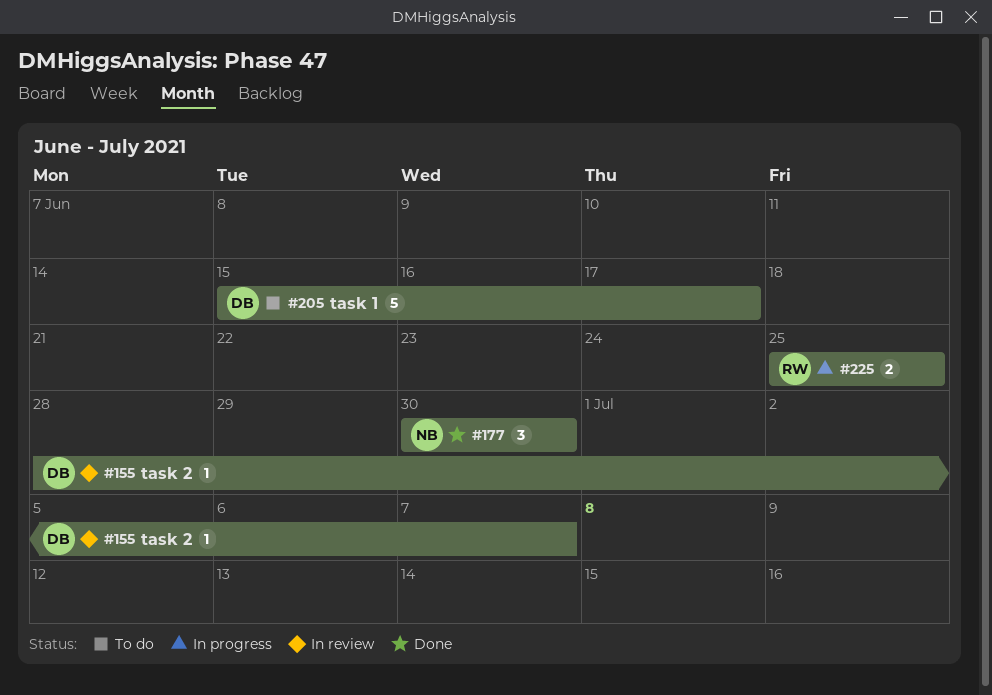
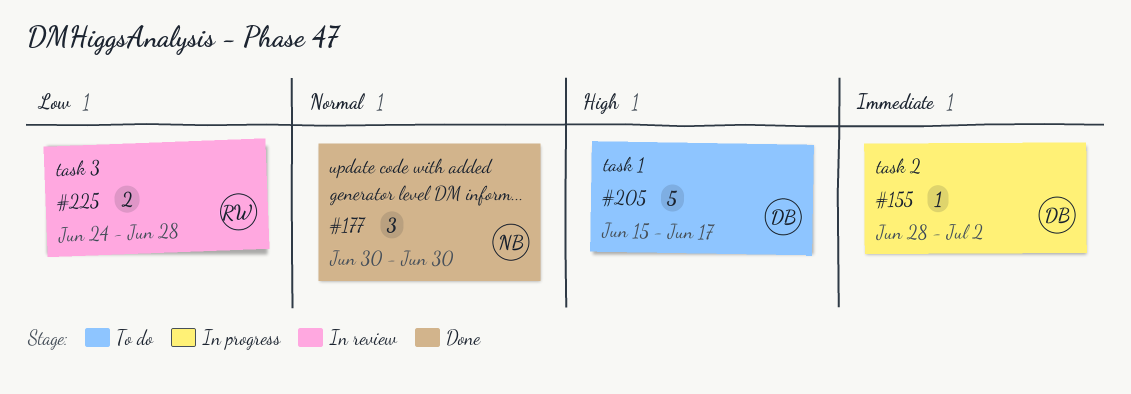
#155, status: In review -> In progress
#155, due: Jul 7 -> Jul 2
#225, status: In progress -> In review
#225, start: Jun 25 -> Jun 24
#225, due: Jun 25 -> Jun 28

